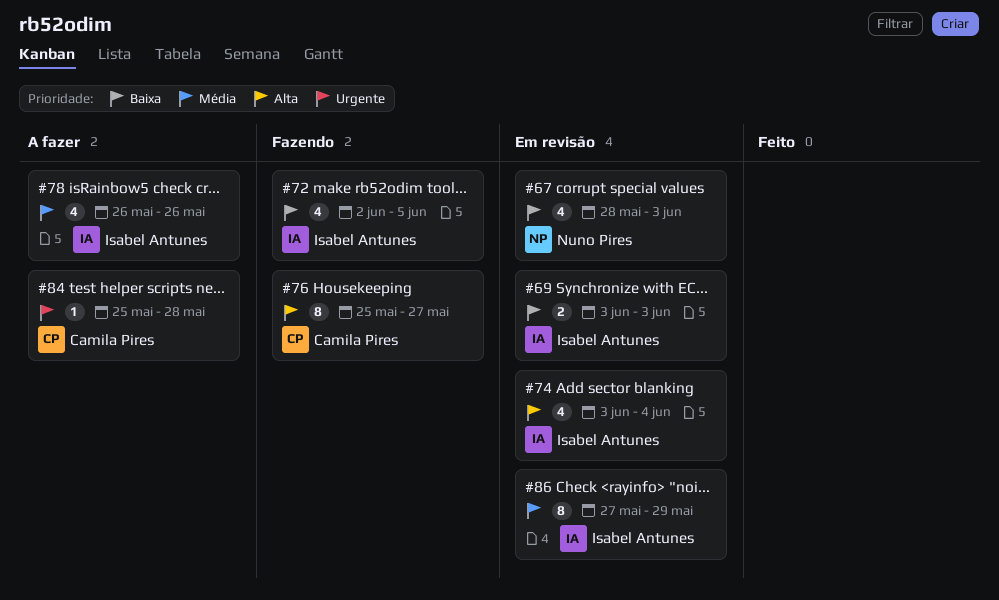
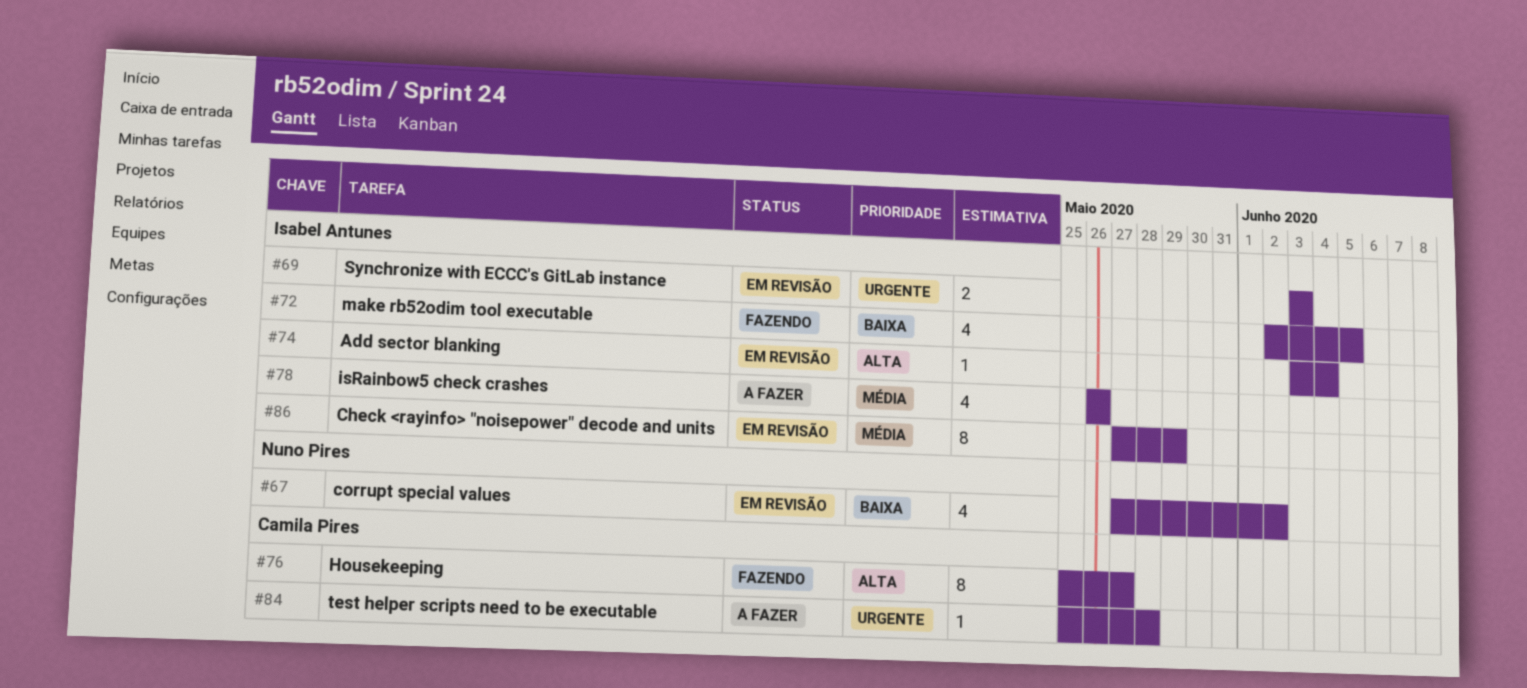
#67, start: May 28 -> May 27
#67, due: Jun 3 -> Jun 2
#69, priority: Baixa -> Urgente
#74, estimate: 4 -> 1

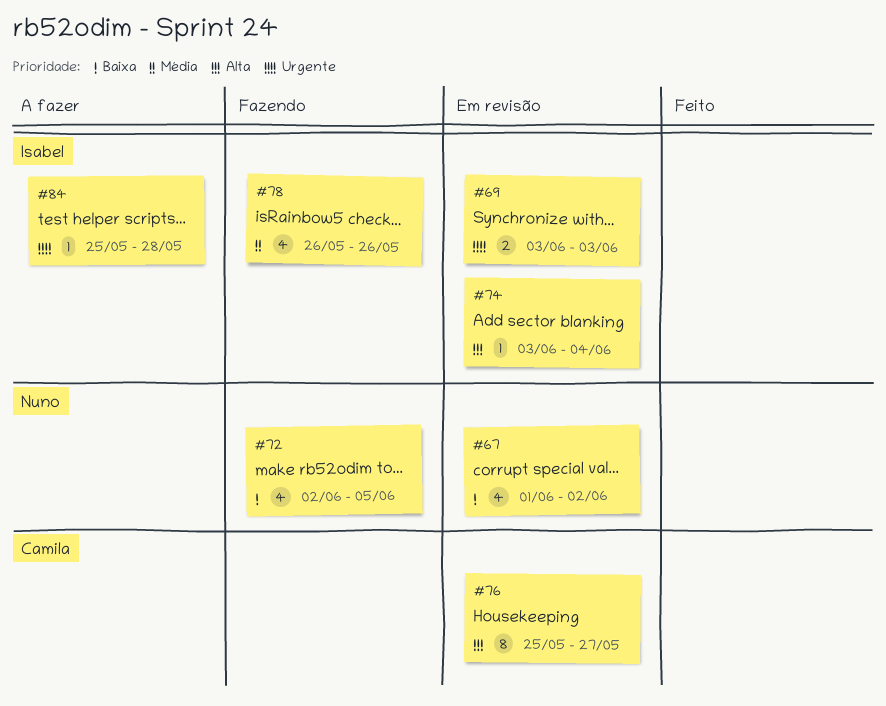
#67, start: May 27 -> Jun 1
#72, owner: Isabel Antunes -> Nuno Pires
#76, status: Fazendo -> Em revisão
#78, status: A fazer -> Fazendo
#84, owner: Camila Pires -> Isabel Antunes
#86: present -> none

